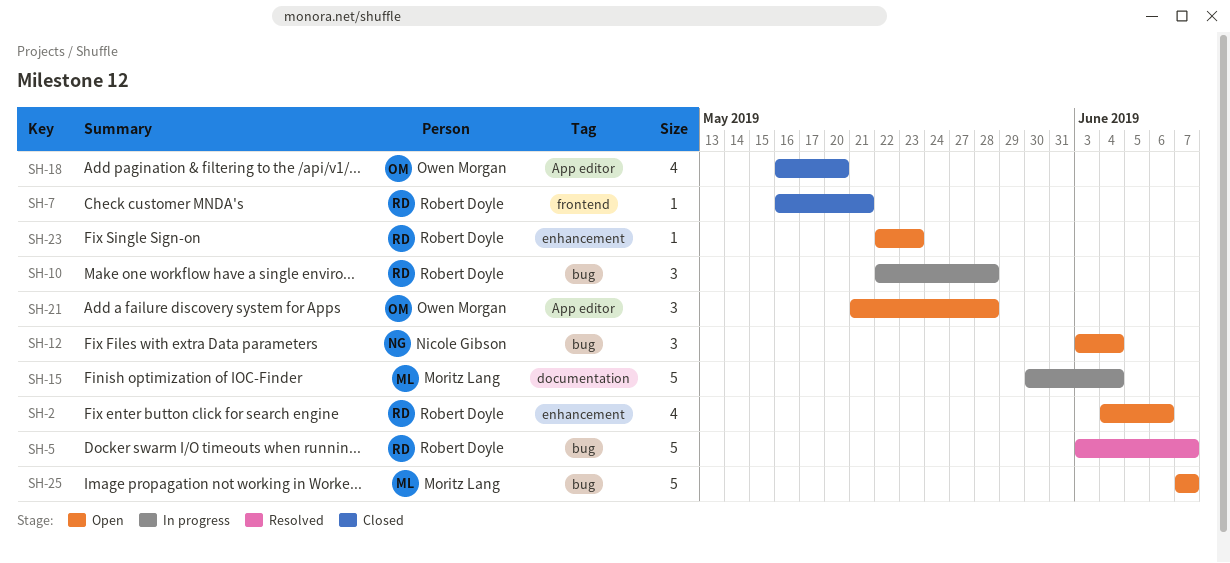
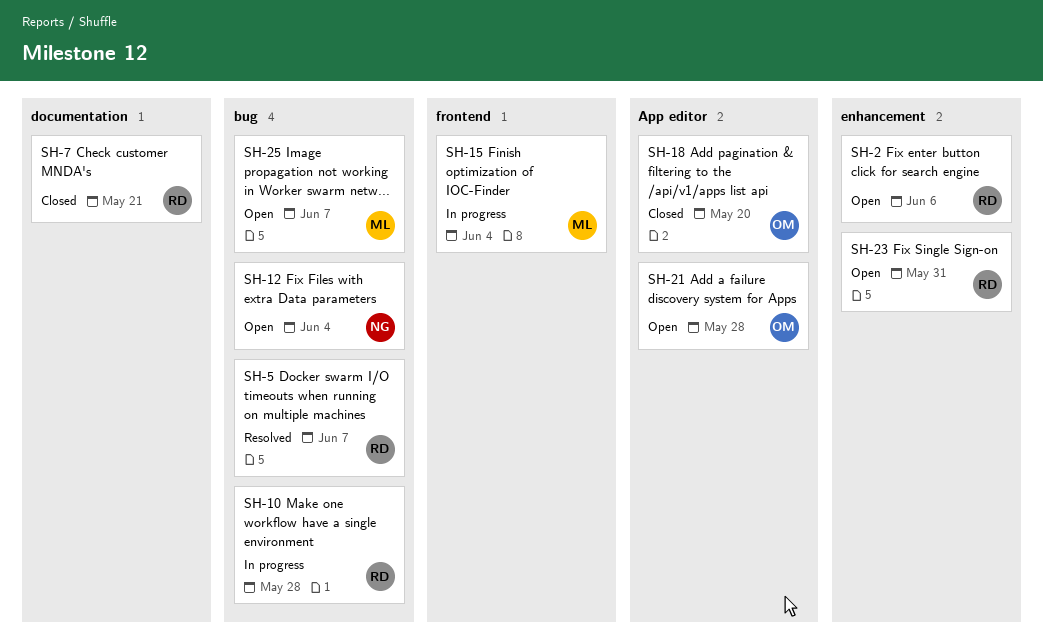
SH-7, label: frontend -> documentation
SH-15, label: documentation -> frontend
SH-23, due: May 23 -> May 31

